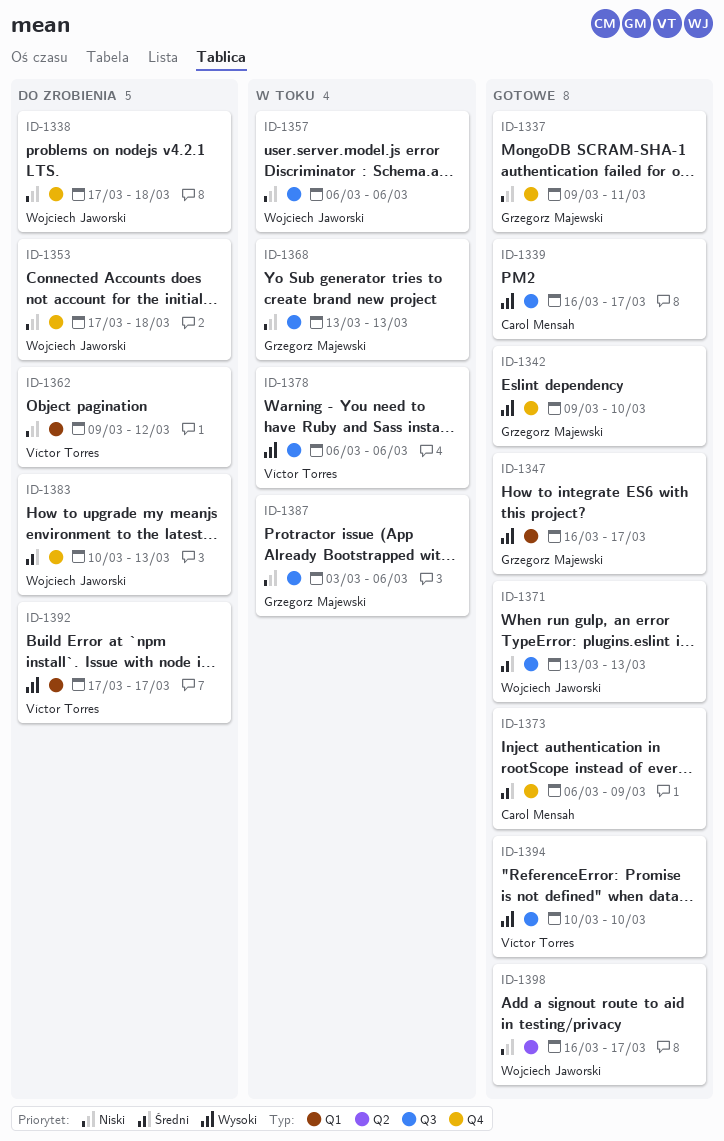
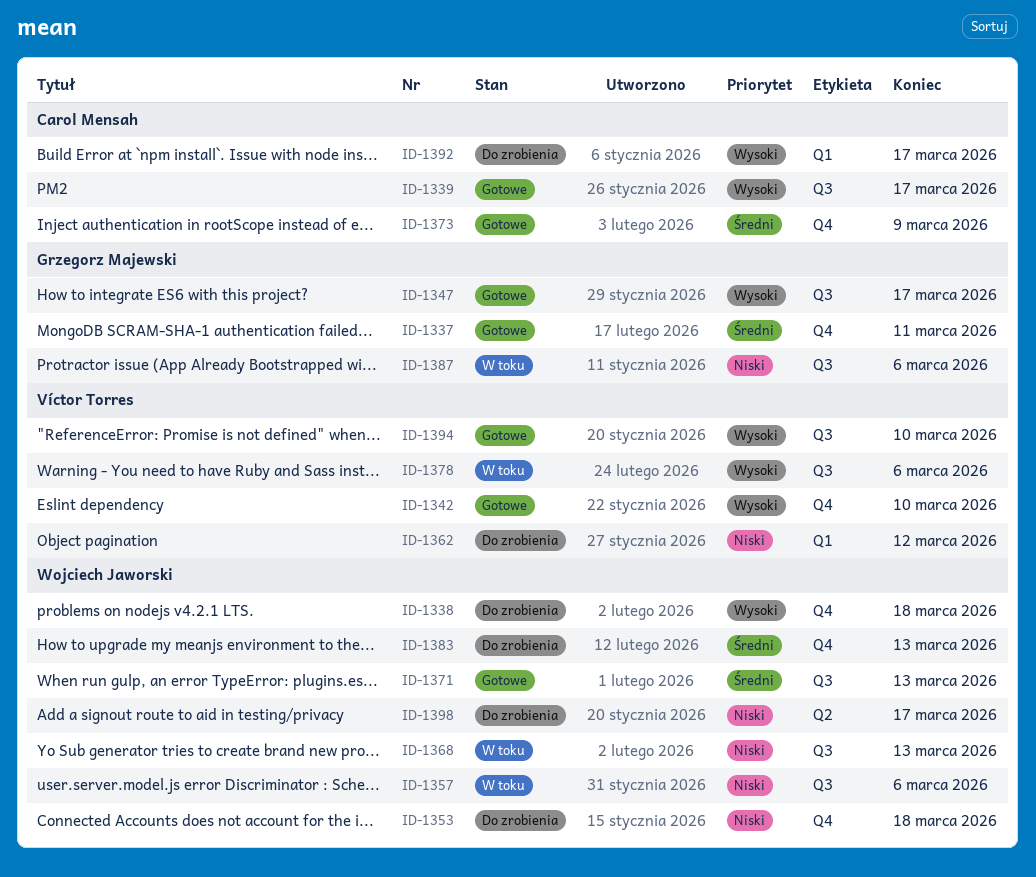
ID-1337, priority: Niski -> Średni
ID-1338, priority: Niski -> Wysoki
ID-1342, owner: Grzegorz Majewski -> Víctor Torres
ID-1347, label: Q1 -> Q3
ID-1368, owner: Grzegorz Majewski -> Wojciech Jaworski
ID-1392, owner: Víctor Torres -> Carol Mensah
ID-1398, status: Gotowe -> Do zrobienia

